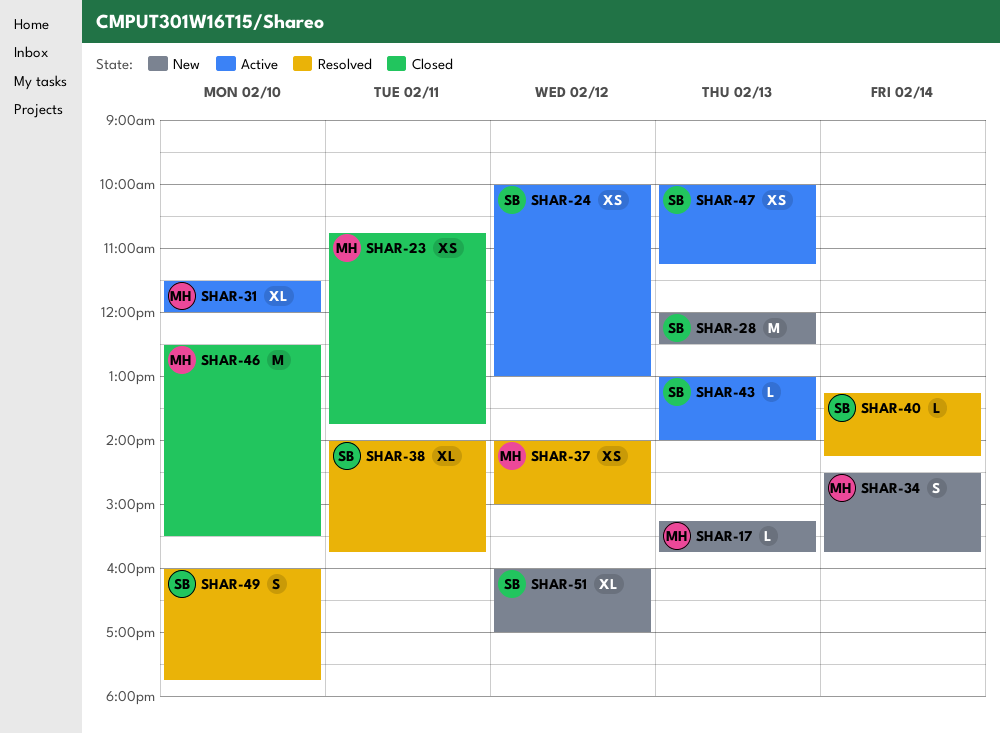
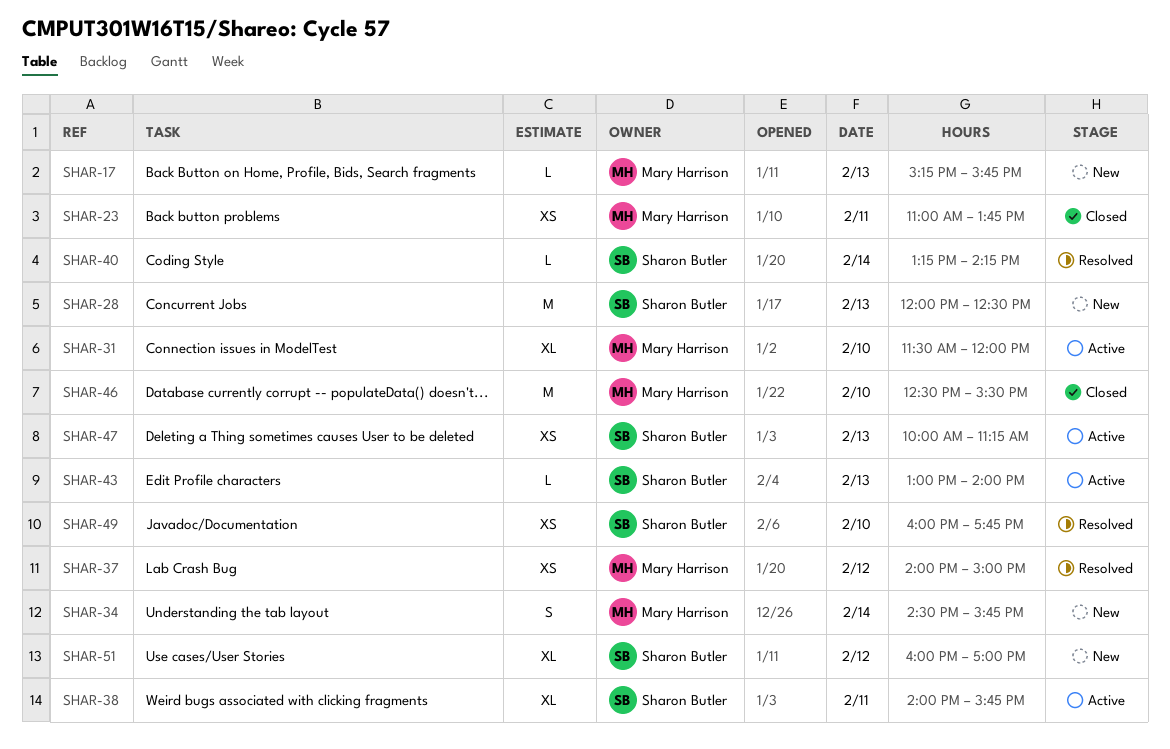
SHAR-23, begins: 10:45 -> 11:00
SHAR-24: present -> none
SHAR-38, status: Resolved -> Active
SHAR-49, estimate: S -> XS

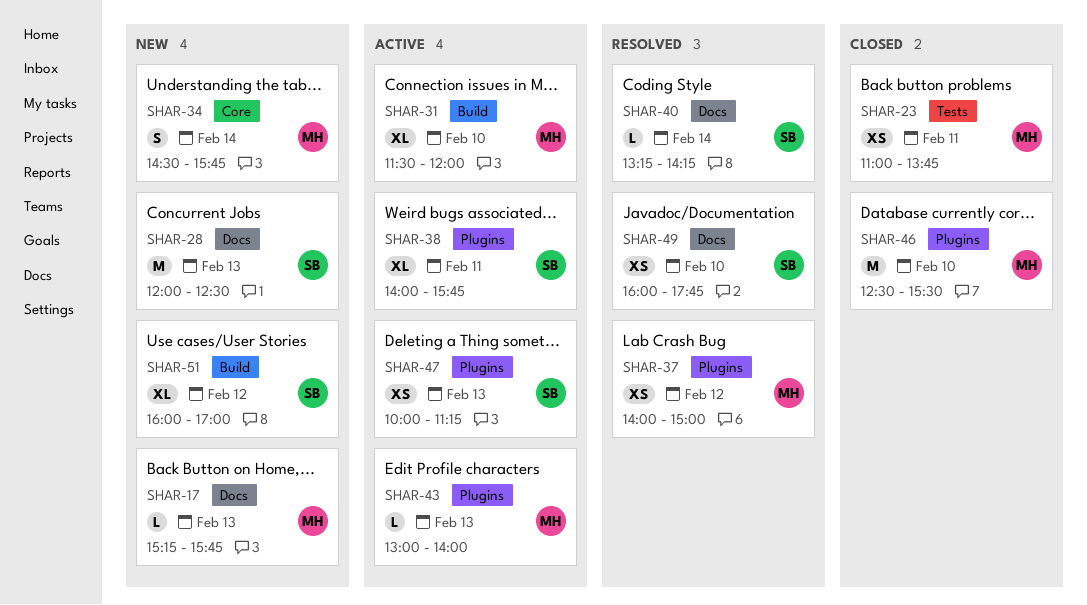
SHAR-43, owner: Sharon Butler -> Mary Harrison

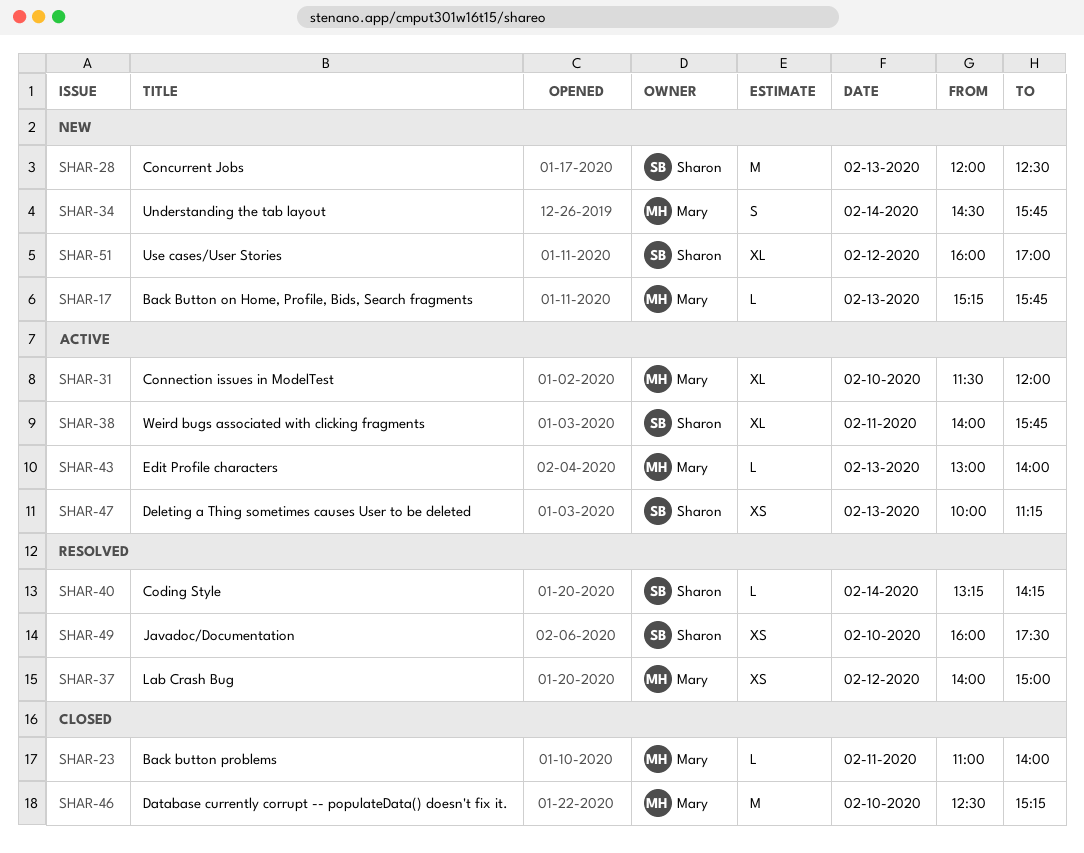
SHAR-23, estimate: XS -> L
SHAR-23, ends: 13:45 -> 14:00
SHAR-46, ends: 15:30 -> 15:15
SHAR-49, ends: 17:45 -> 17:30

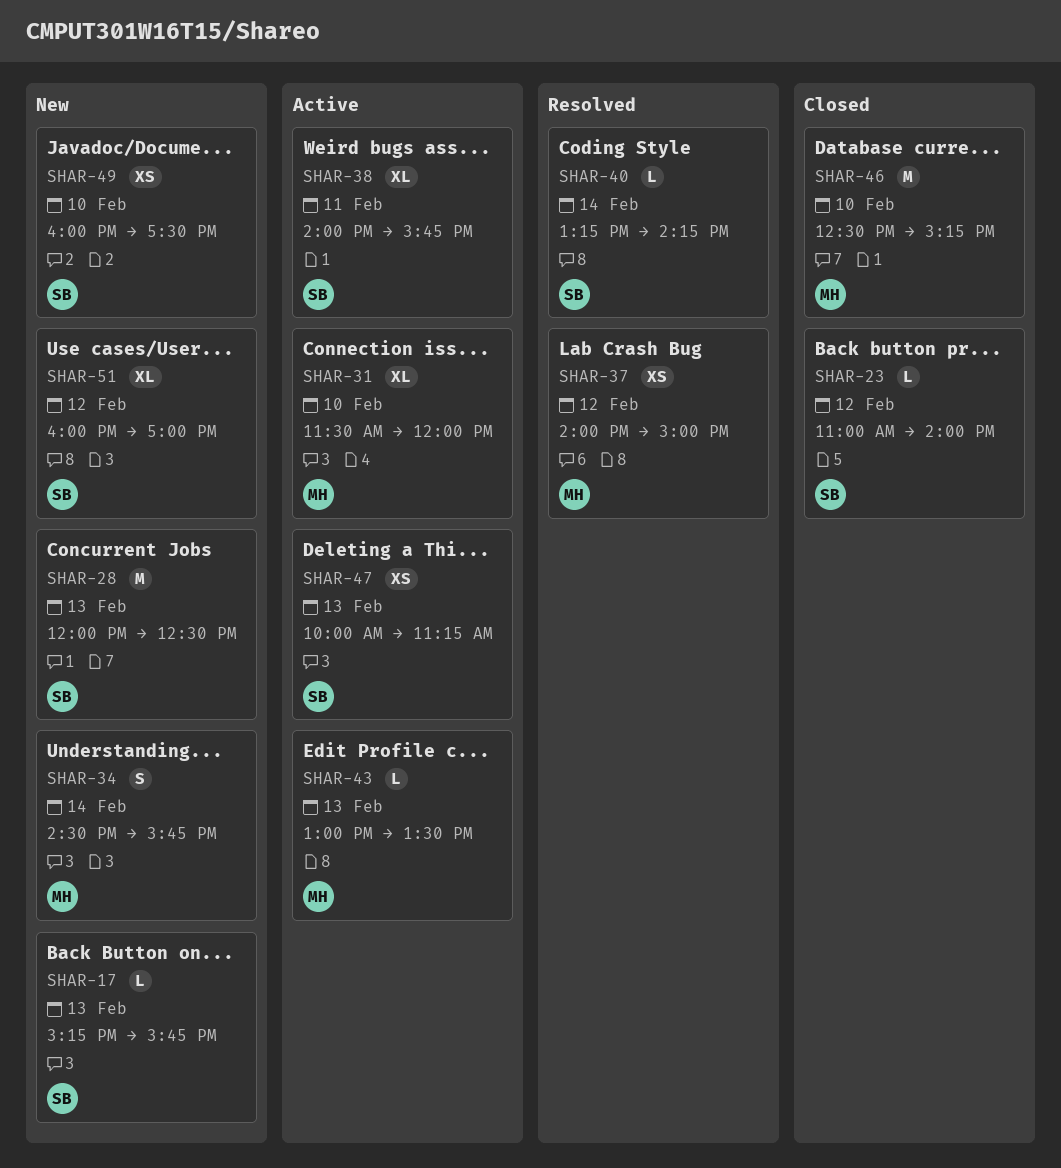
SHAR-17, owner: Mary -> Sharon
SHAR-23, owner: Mary -> Sharon
SHAR-23, day: Feb 11 -> Feb 12
SHAR-43, ends: 14:00 -> 13:30
SHAR-49, status: Resolved -> New

